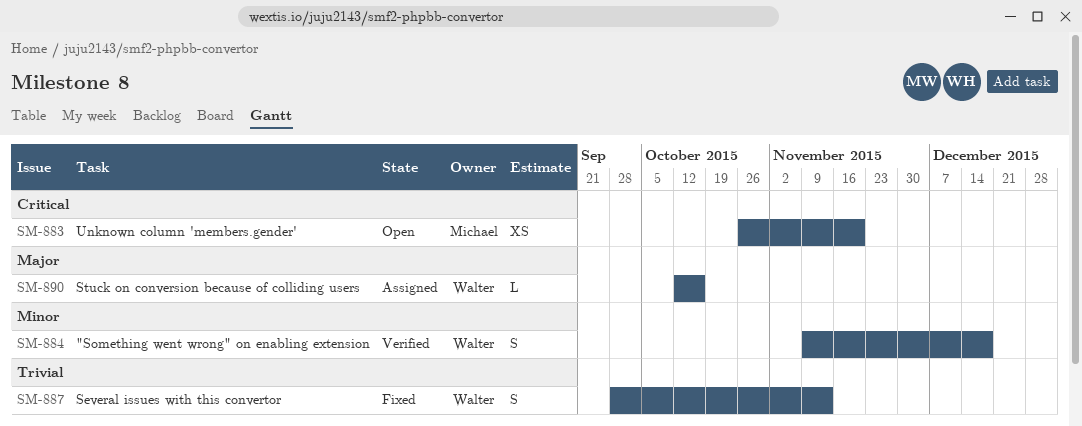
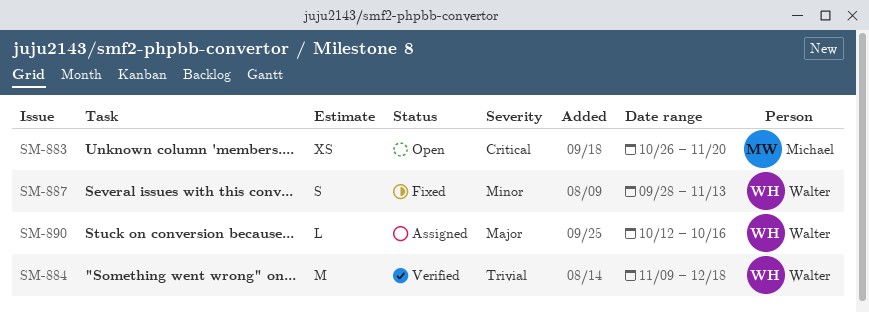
SM-884, priority: Minor -> Trivial
SM-884, estimate: S -> M
SM-887, priority: Trivial -> Minor

